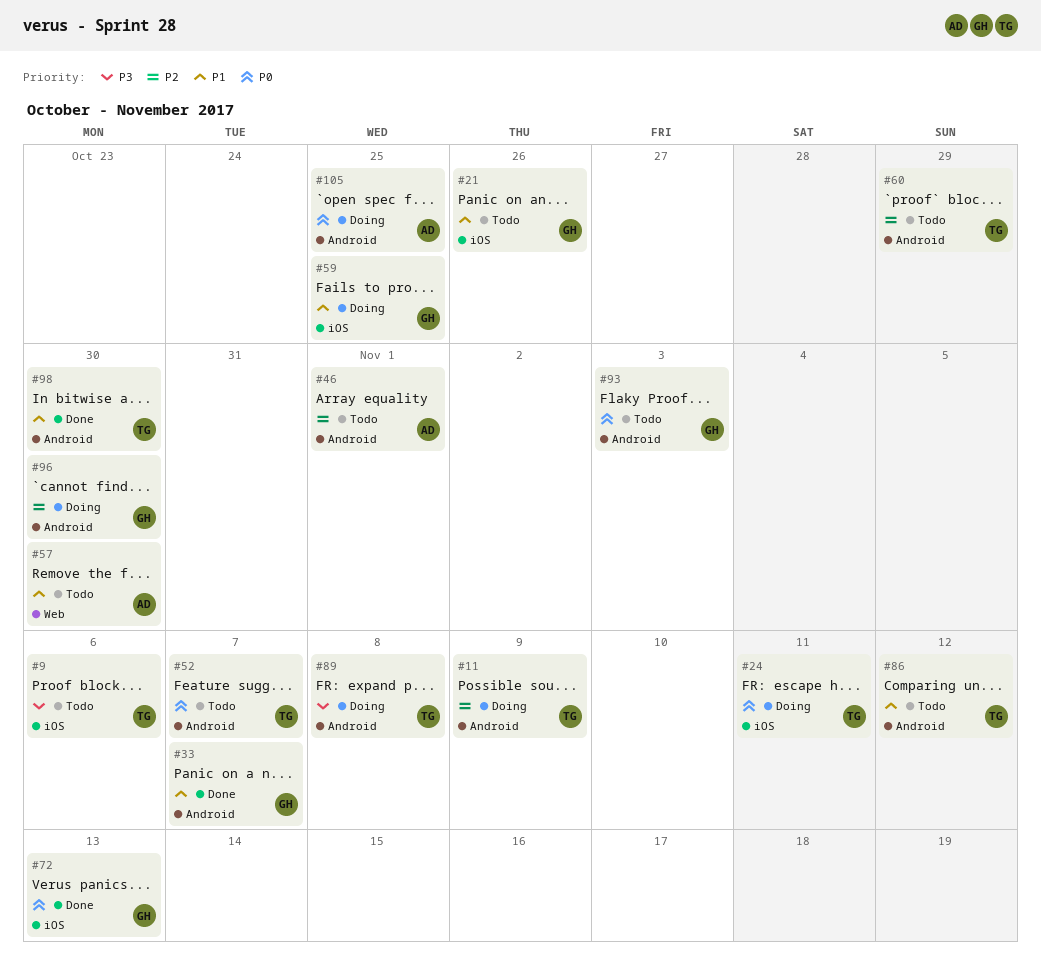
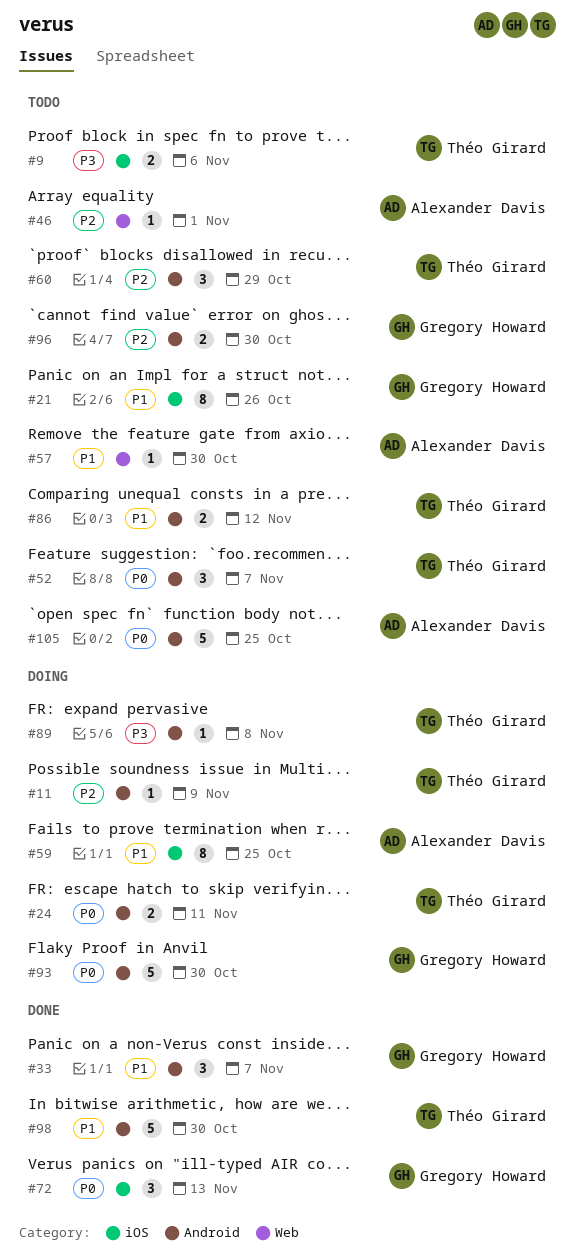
#24, label: iOS -> Android
#46, label: Android -> Web
#59, owner: Gregory Howard -> Alexander Davis
#93, status: Todo -> Doing
#93, due: Nov 3 -> Oct 30
#96, status: Doing -> Todo
#105, status: Doing -> Todo

